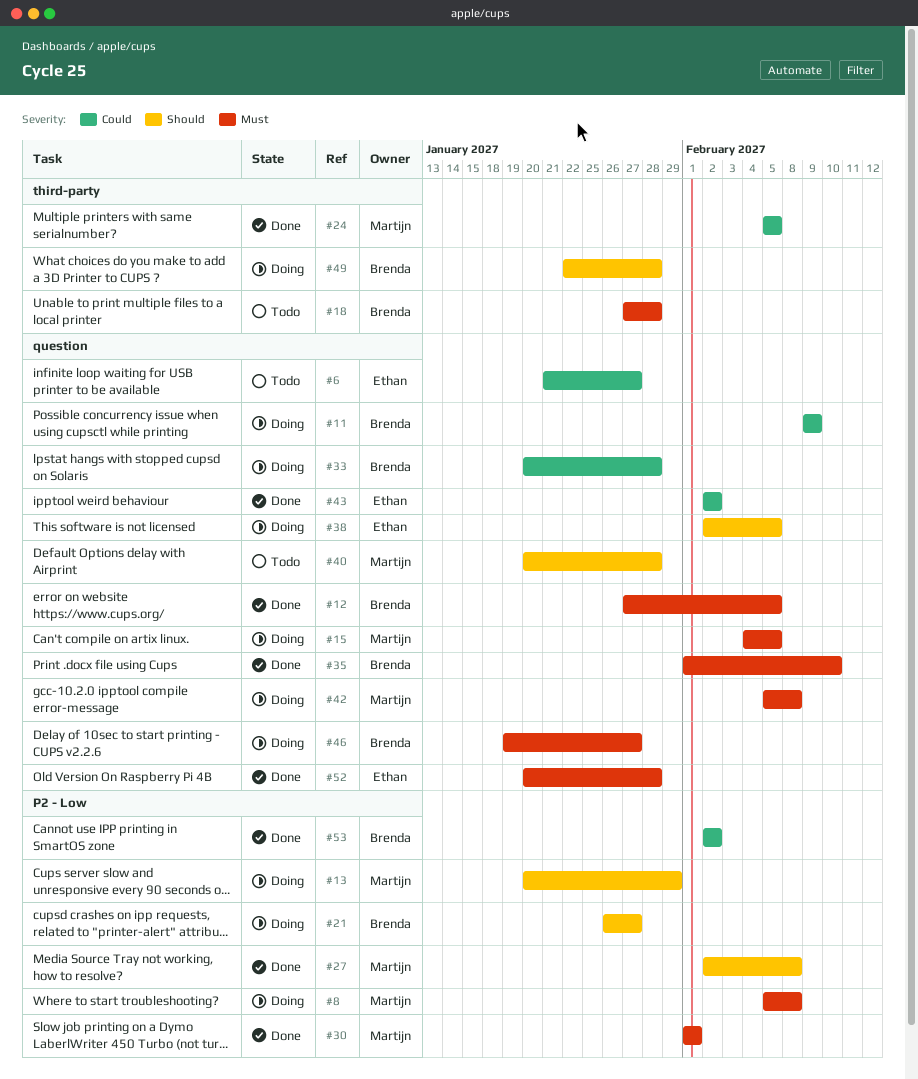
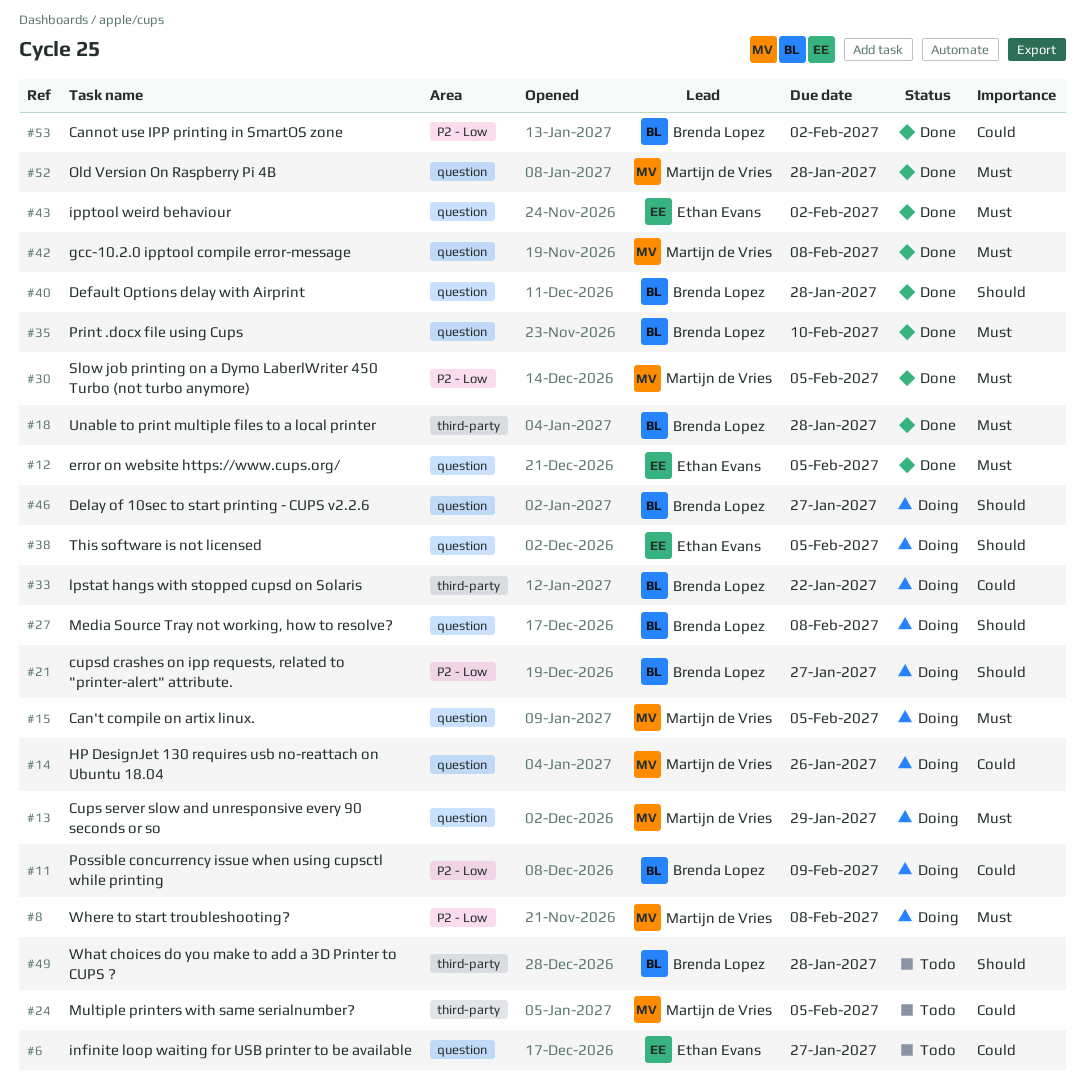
#11, label: question -> P2 - Low
#12, owner: Brenda Lopez -> Ethan Evans
#13, priority: Should -> Must
#13, label: P2 - Low -> question
#14: none -> present
#18, status: Todo -> Done
#24, status: Done -> Todo
#27, status: Done -> Doing
#27, owner: Martijn de Vries -> Brenda Lopez
#27, label: P2 - Low -> question
#30, due: Feb 1 -> Feb 5
#33, label: question -> third-party
#33, due: Jan 28 -> Jan 22
#40, status: Todo -> Done
#40, owner: Martijn de Vries -> Brenda Lopez
#42, status: Doing -> Done
#43, priority: Could -> Must
#46, priority: Must -> Should
#49, status: Doing -> Todo
#52, owner: Ethan Evans -> Martijn de Vries

